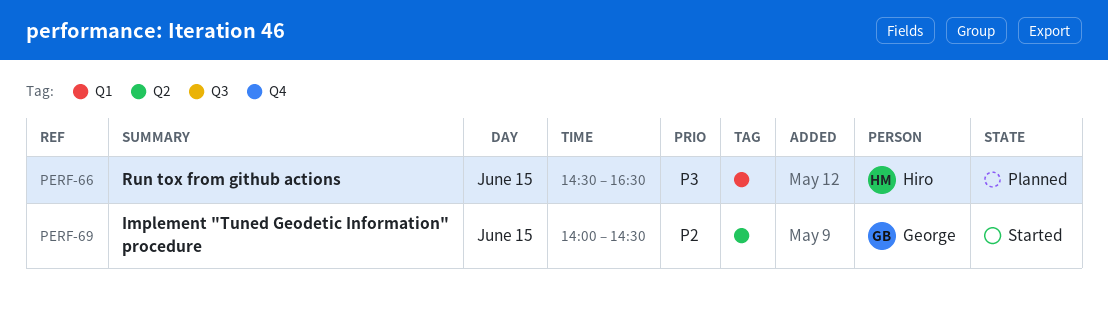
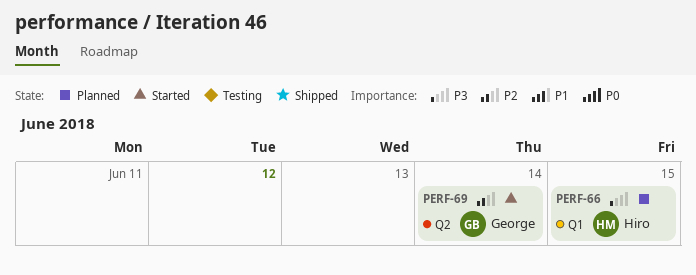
PERF-69, day: Jun 15 -> Jun 14

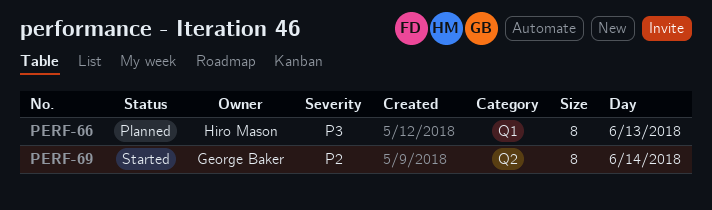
PERF-66, day: Jun 15 -> Jun 13

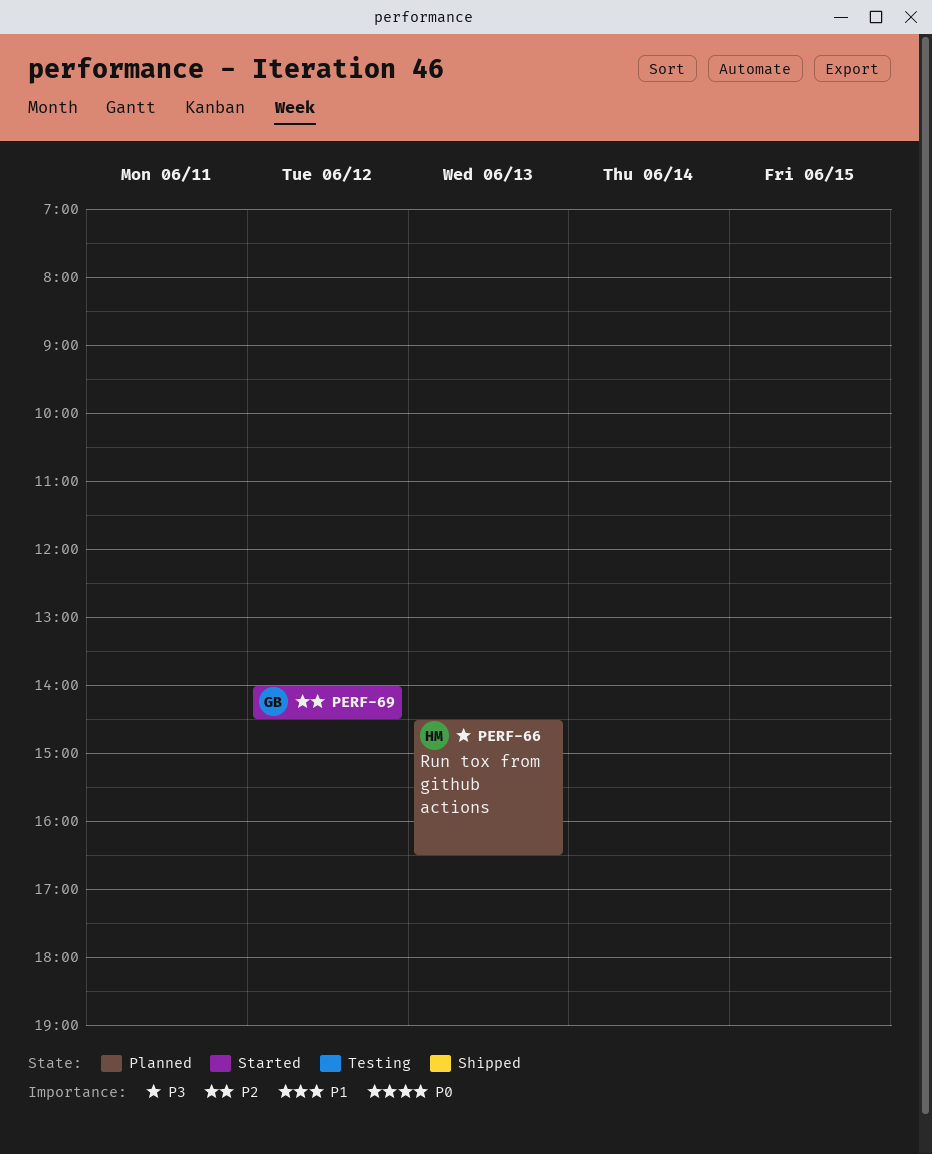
PERF-69, day: Jun 14 -> Jun 12

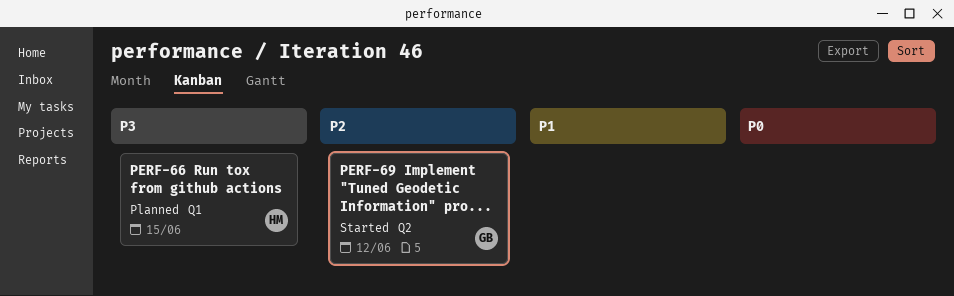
PERF-66, day: Jun 13 -> Jun 15

